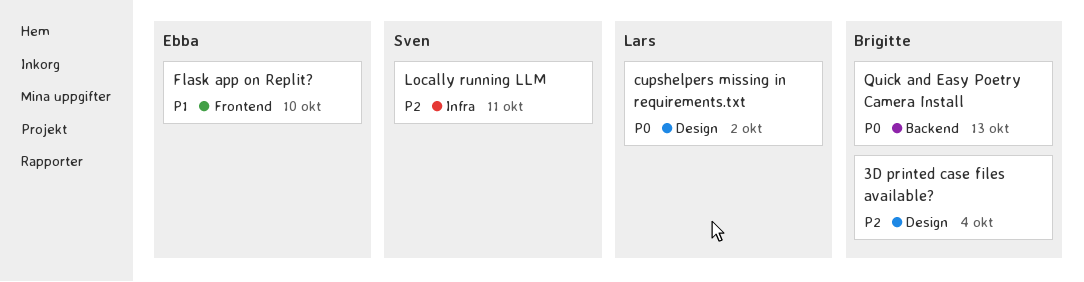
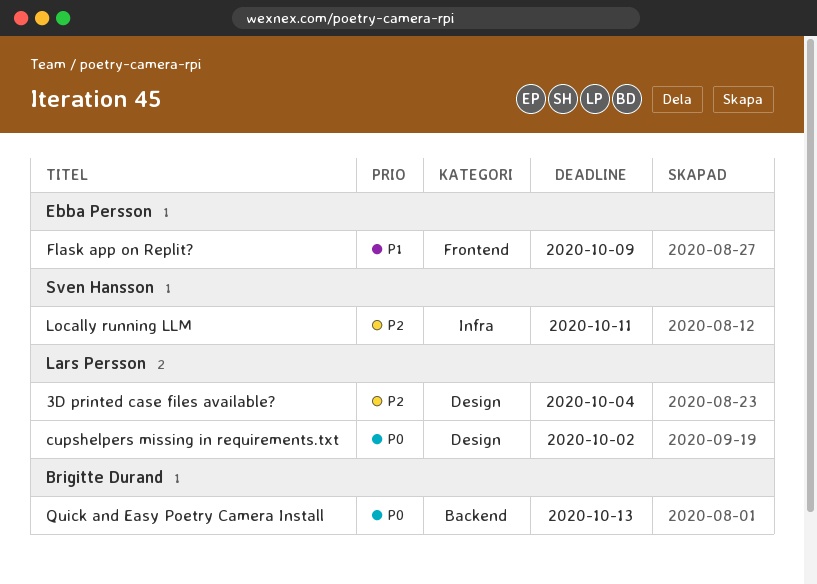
3D printed case files available?, owner: Brigitte Durand -> Lars Persson
Flask app on Replit?, due: Oct 10 -> Oct 9

